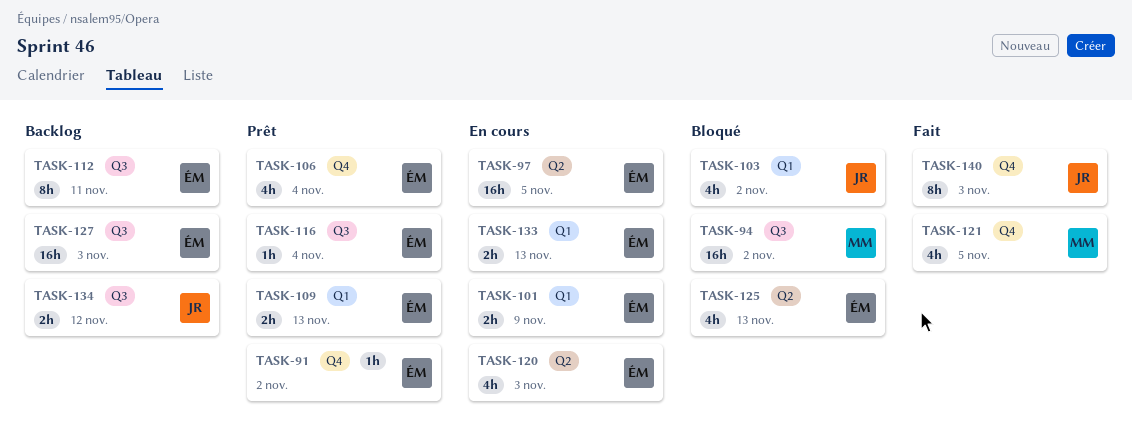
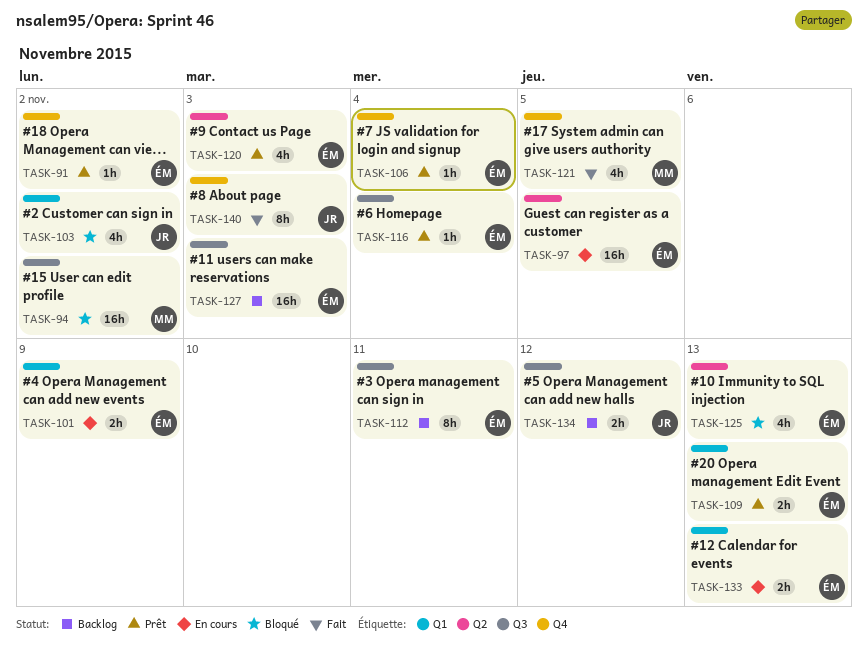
TASK-106, estimate: 4h -> 1h
TASK-120, status: En cours -> Prêt

